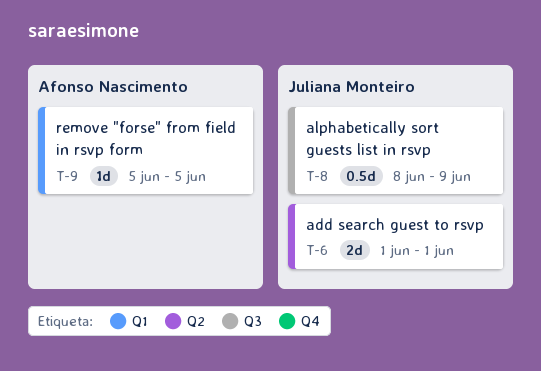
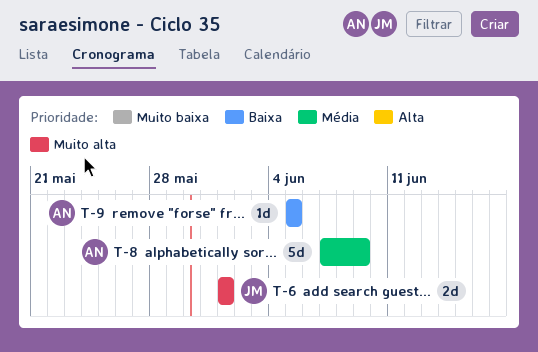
T-8, owner: Juliana Monteiro -> Afonso Nascimento
T-8, estimate: 0.5d -> 5d
T-8, start: Jun 8 -> Jun 7

